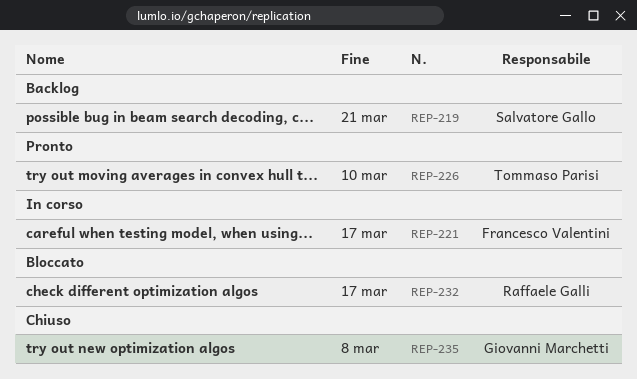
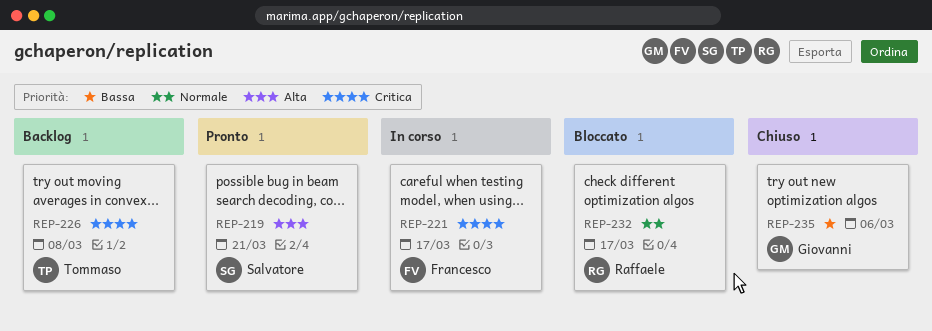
REP-219, status: Backlog -> Pronto
REP-226, status: Pronto -> Backlog
REP-226, due: Mar 10 -> Mar 8
REP-235, due: Mar 8 -> Mar 6

